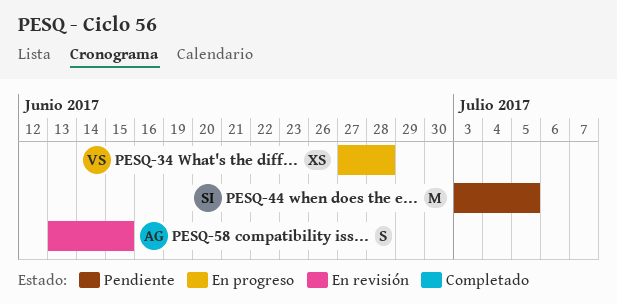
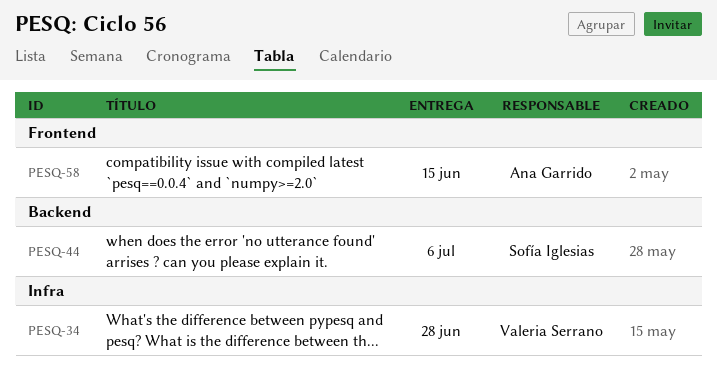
PESQ-44, due: Jul 5 -> Jul 6

